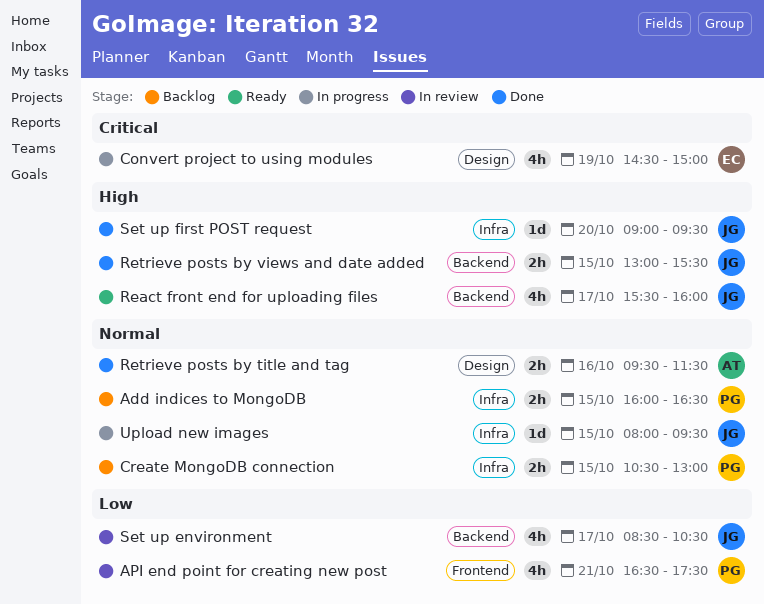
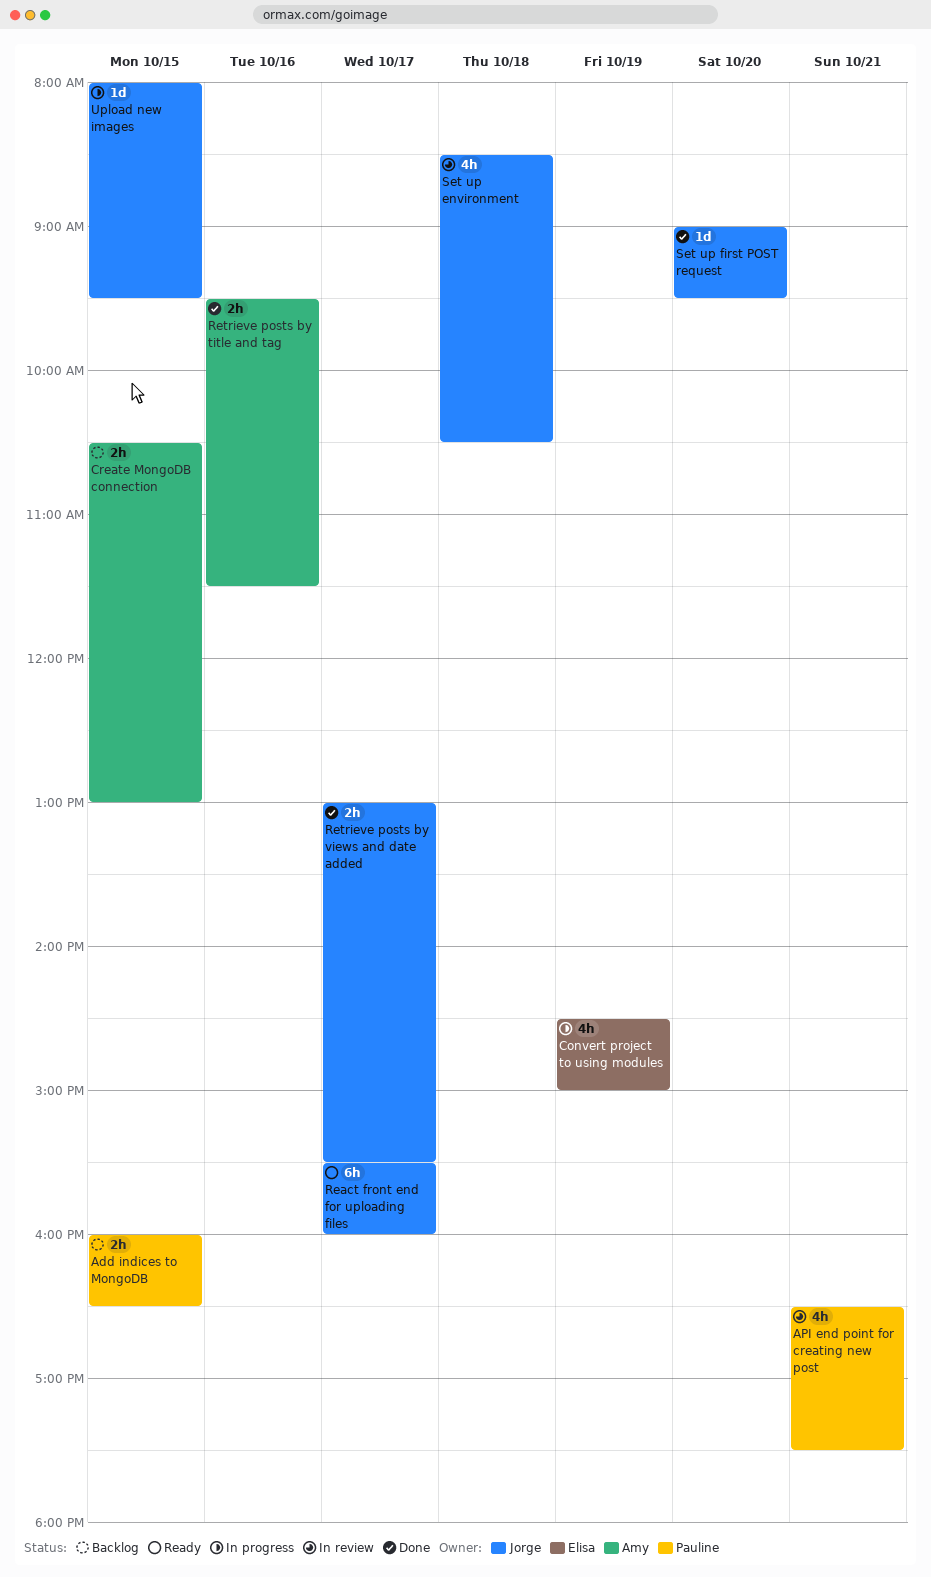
Create MongoDB connection, owner: Pauline -> Amy
React front end for uploading files, estimate: 4h -> 6h
Retrieve posts by views and date added, day: Oct 15 -> Oct 17
Set up environment, day: Oct 17 -> Oct 18

